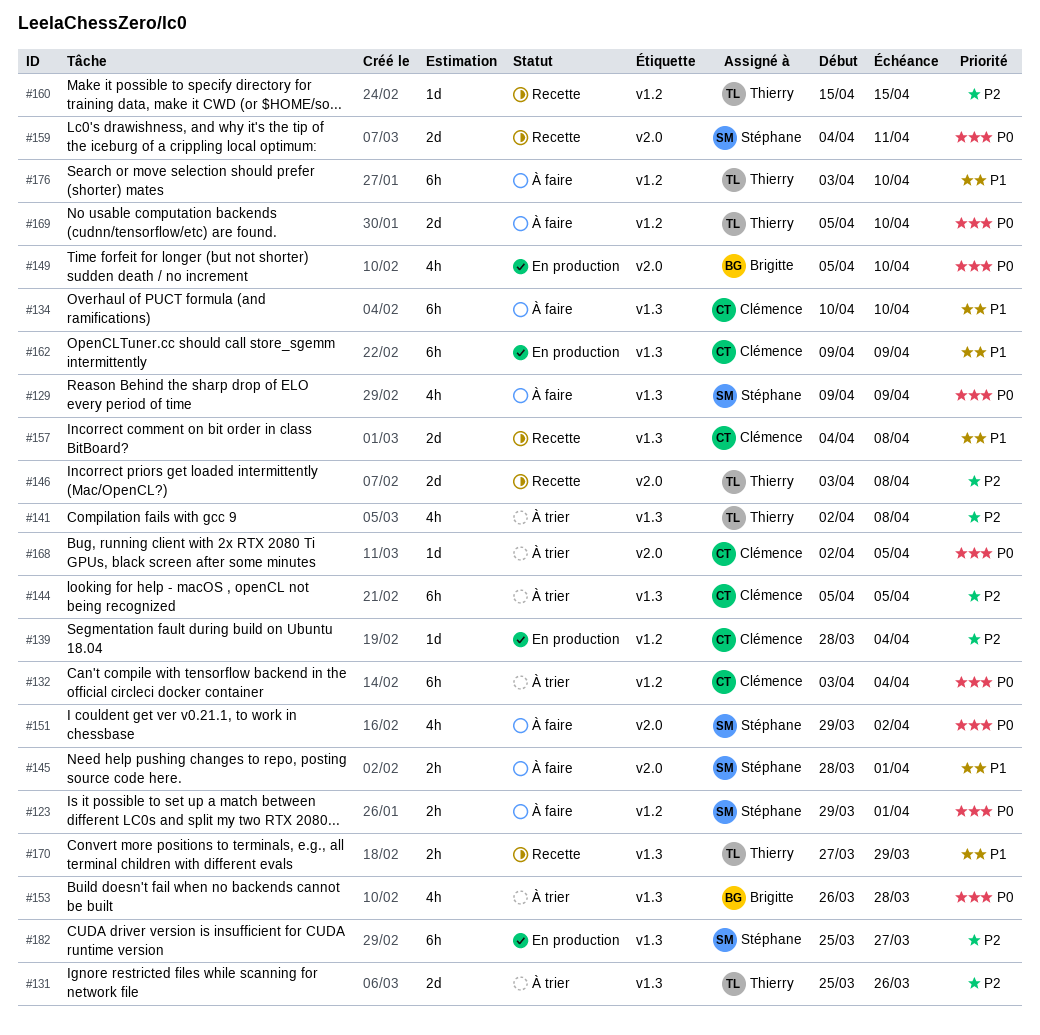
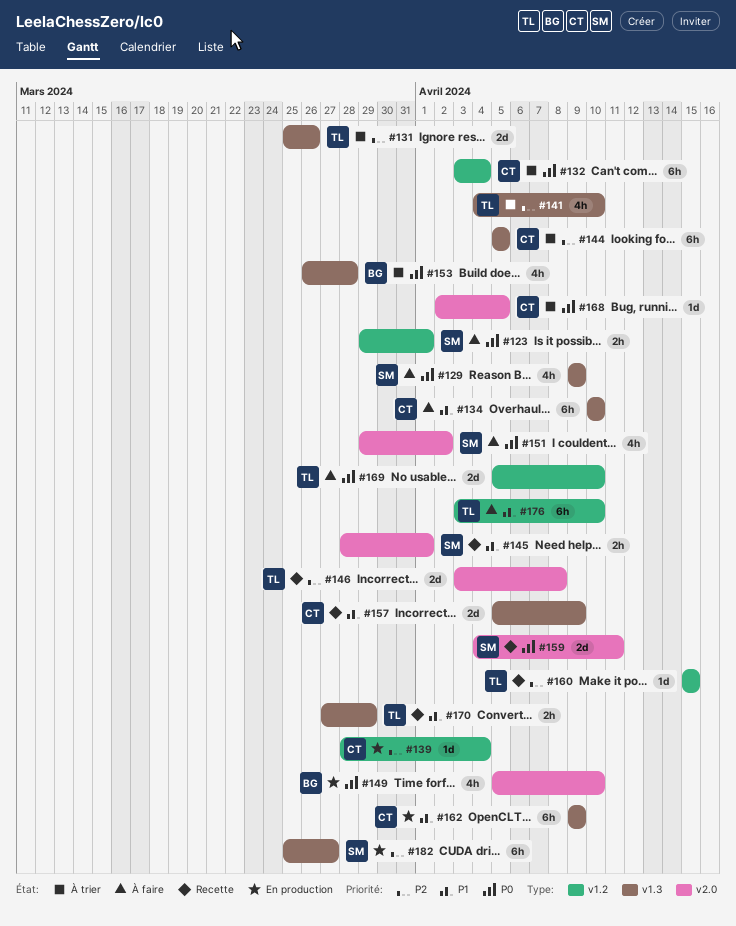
#141, start: Apr 2 -> Apr 4
#141, due: Apr 8 -> Apr 10
#145, status: À faire -> Recette
#157, start: Apr 4 -> Apr 5
#157, due: Apr 8 -> Apr 9

